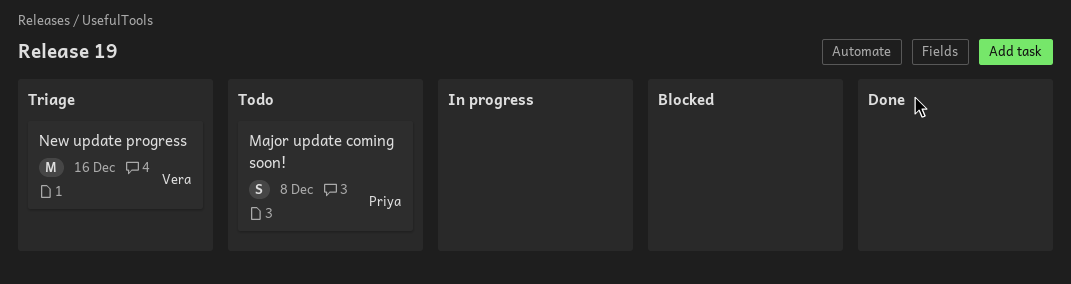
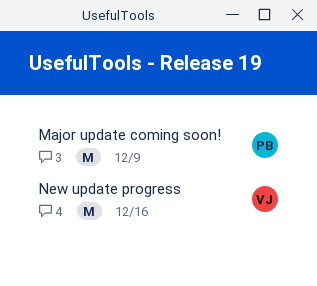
Major update coming soon!, estimate: S -> M
Major update coming soon!, due: Dec 8 -> Dec 9

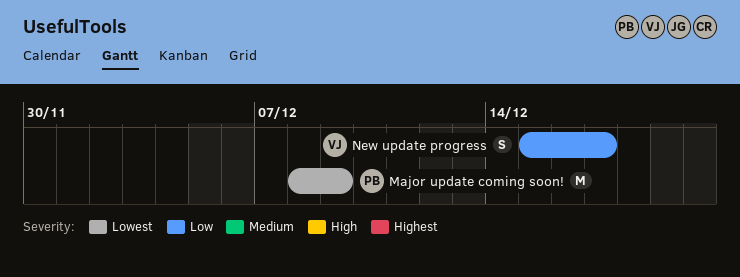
New update progress, estimate: M -> S
New update progress, due: Dec 16 -> Dec 17

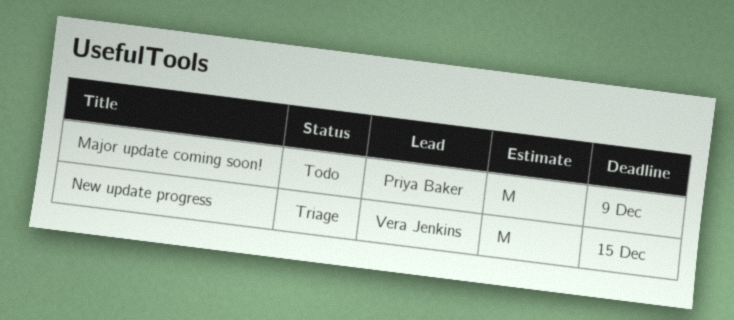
New update progress, estimate: S -> M
New update progress, due: Dec 17 -> Dec 15

